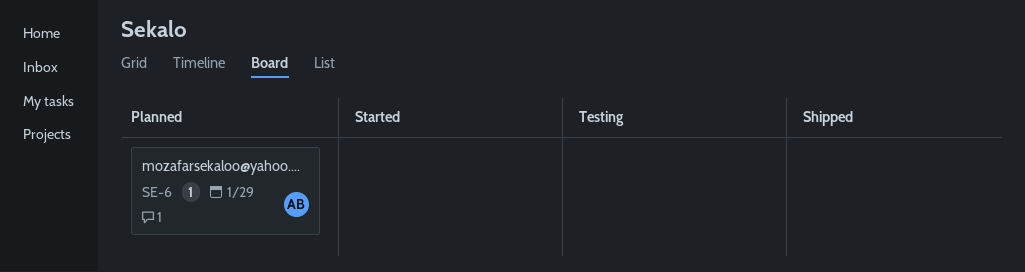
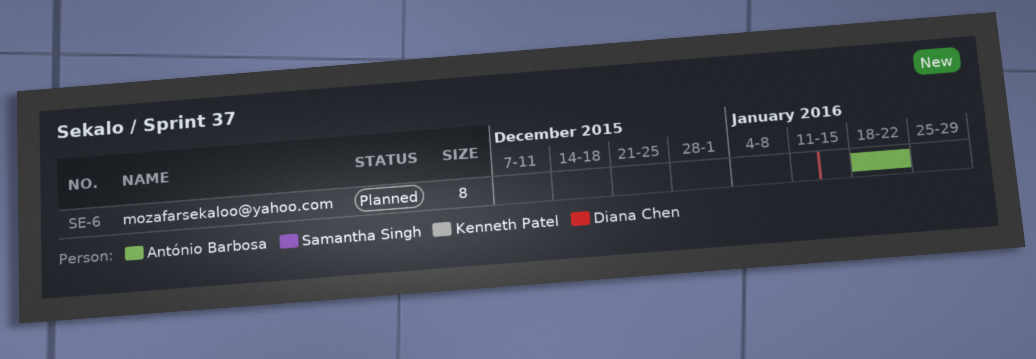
SE-6, estimate: 1 -> 8
SE-6, due: Jan 29 -> Jan 22

